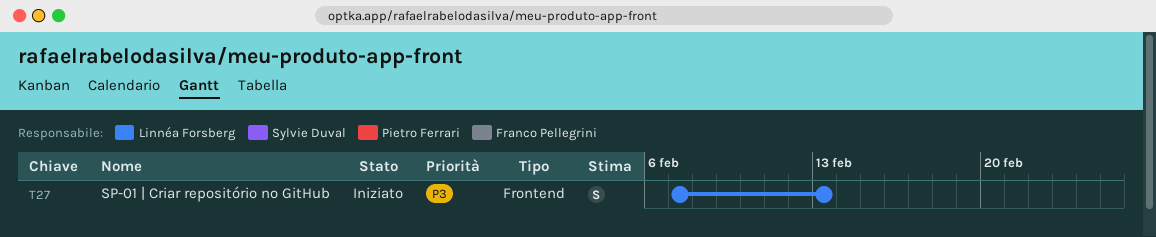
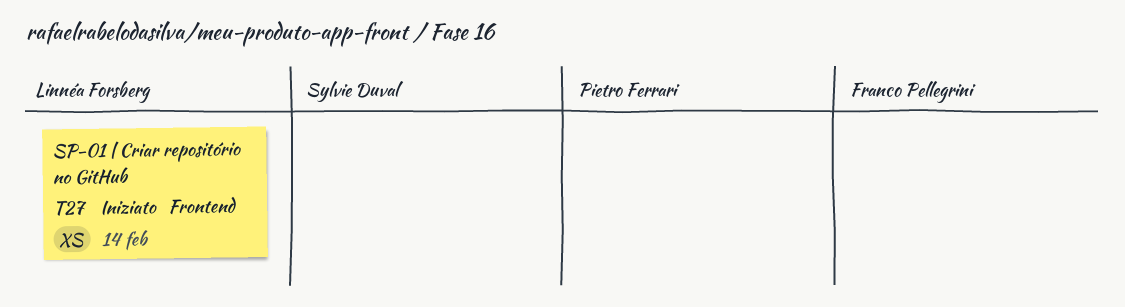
T27, estimate: S -> XS
T27, due: Feb 13 -> Feb 14

